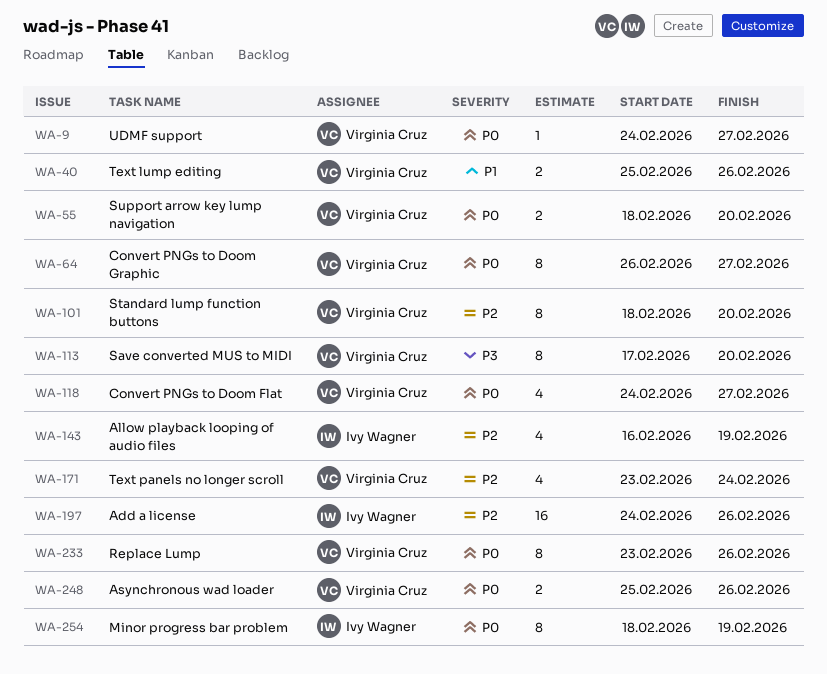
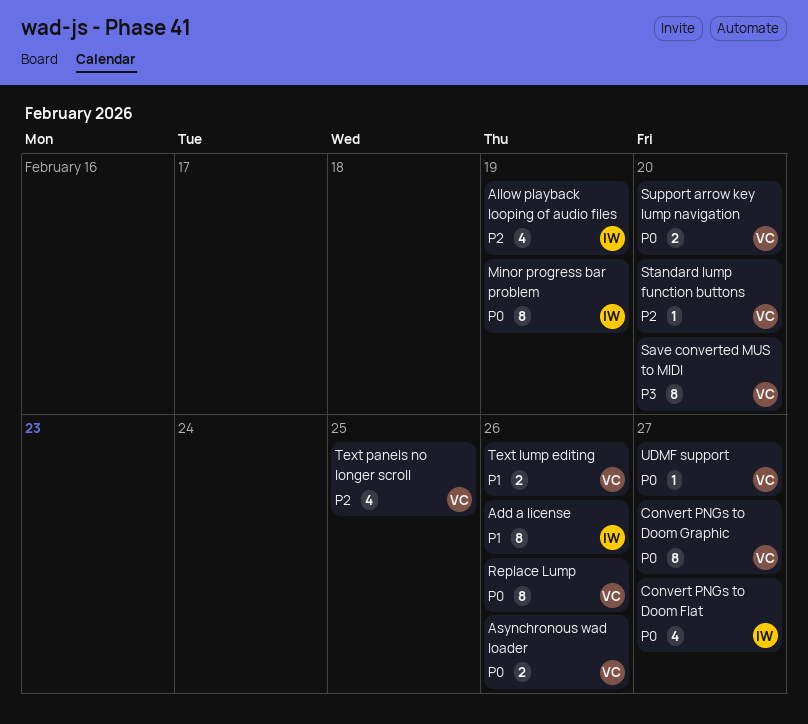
Add a license, priority: P2 -> P1
Add a license, estimate: 16 -> 8
Convert PNGs to Doom Flat, owner: Virginia Cruz -> Ivy Wagner
Standard lump function buttons, estimate: 8 -> 1
Text panels no longer scroll, due: Feb 24 -> Feb 25

